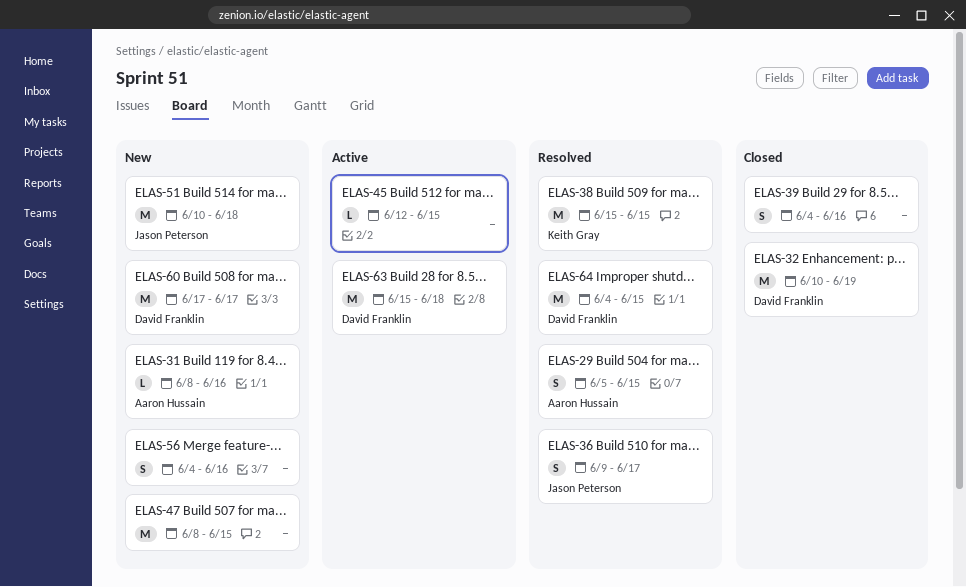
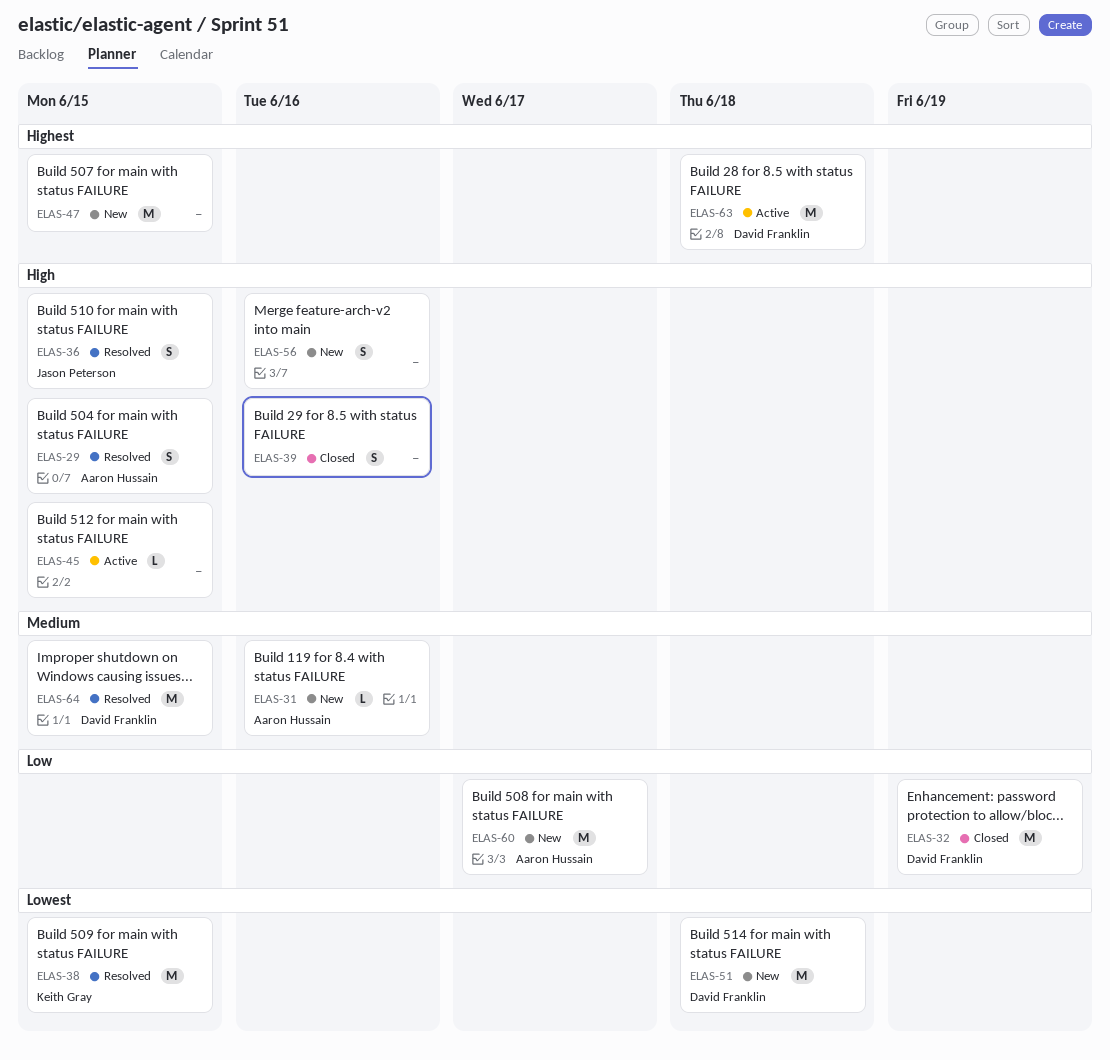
ELAS-36, due: Jun 17 -> Jun 15
ELAS-51, owner: Jason Peterson -> David Franklin
ELAS-60, owner: David Franklin -> Aaron Hussain

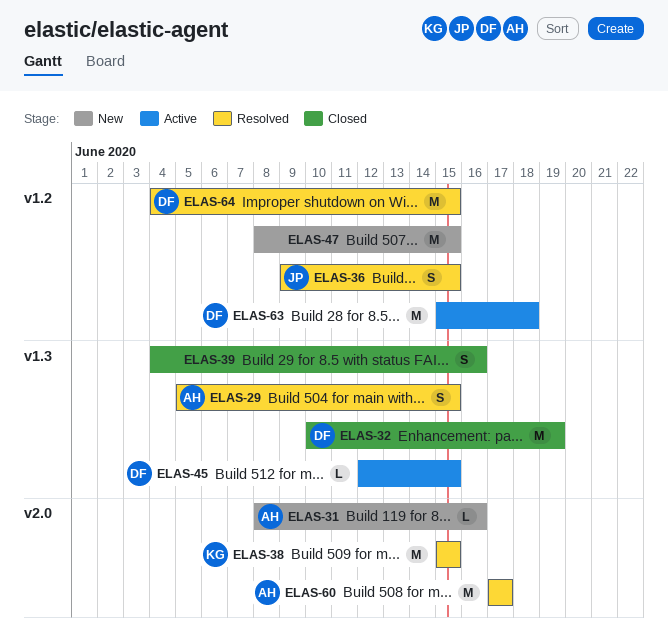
ELAS-45, owner: none -> David Franklin
ELAS-51: present -> none
ELAS-56: present -> none
ELAS-60, status: New -> Resolved

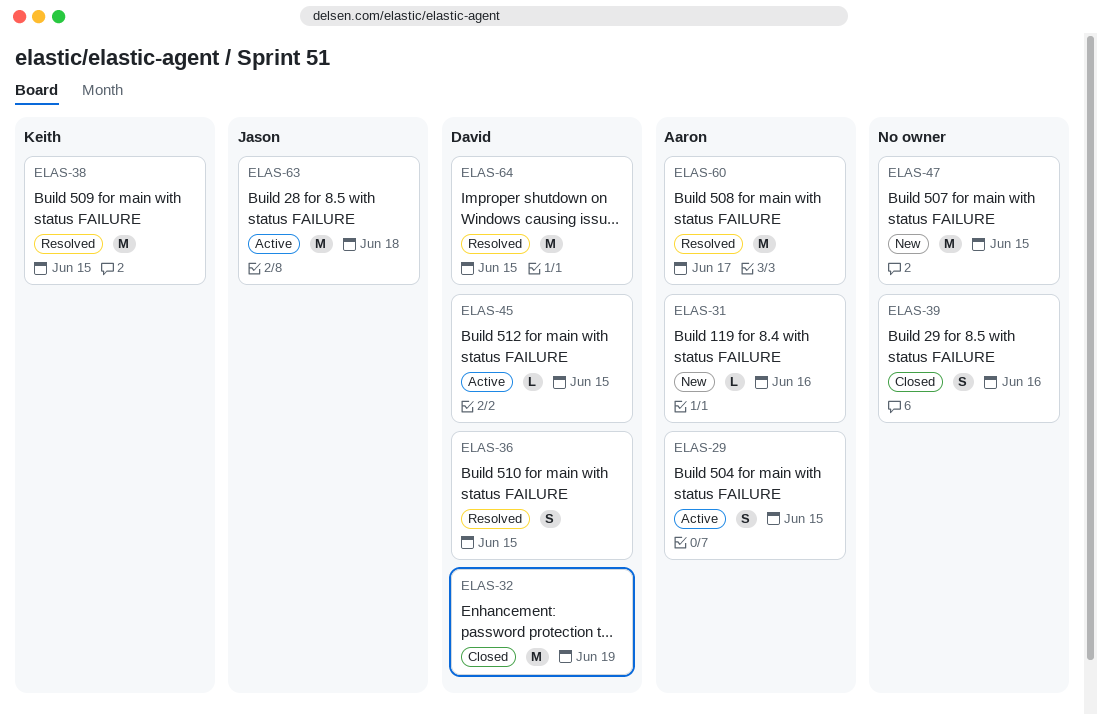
ELAS-29, status: Resolved -> Active
ELAS-36, owner: Jason -> David
ELAS-63, owner: David -> Jason

